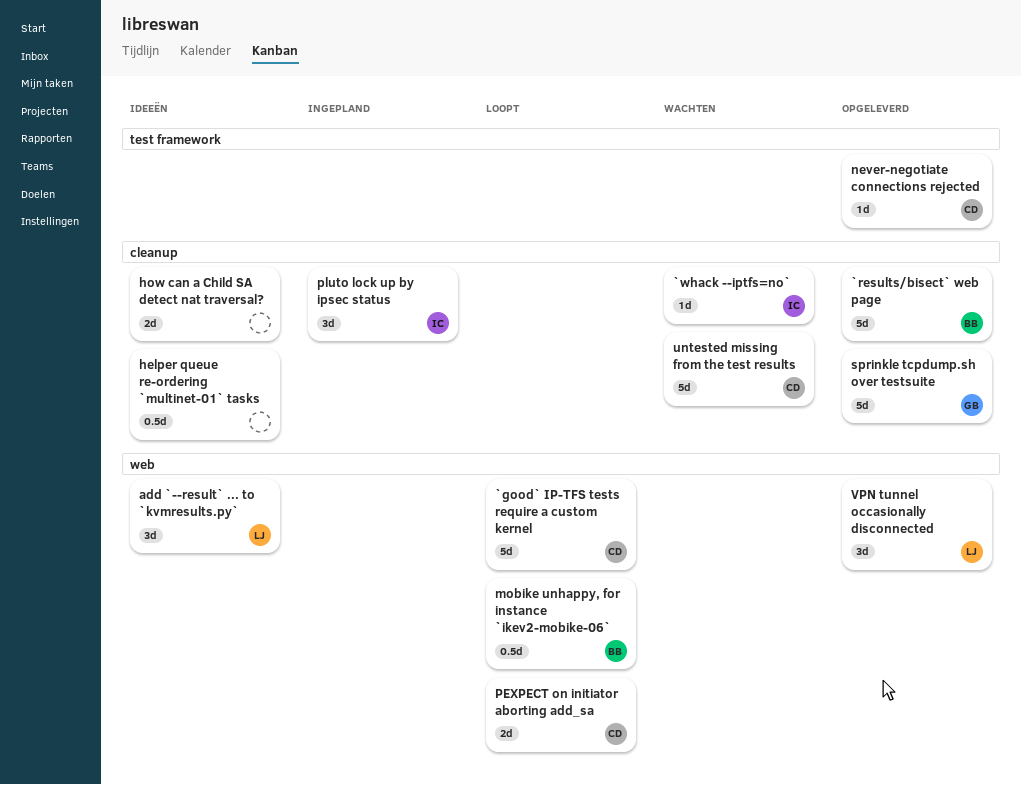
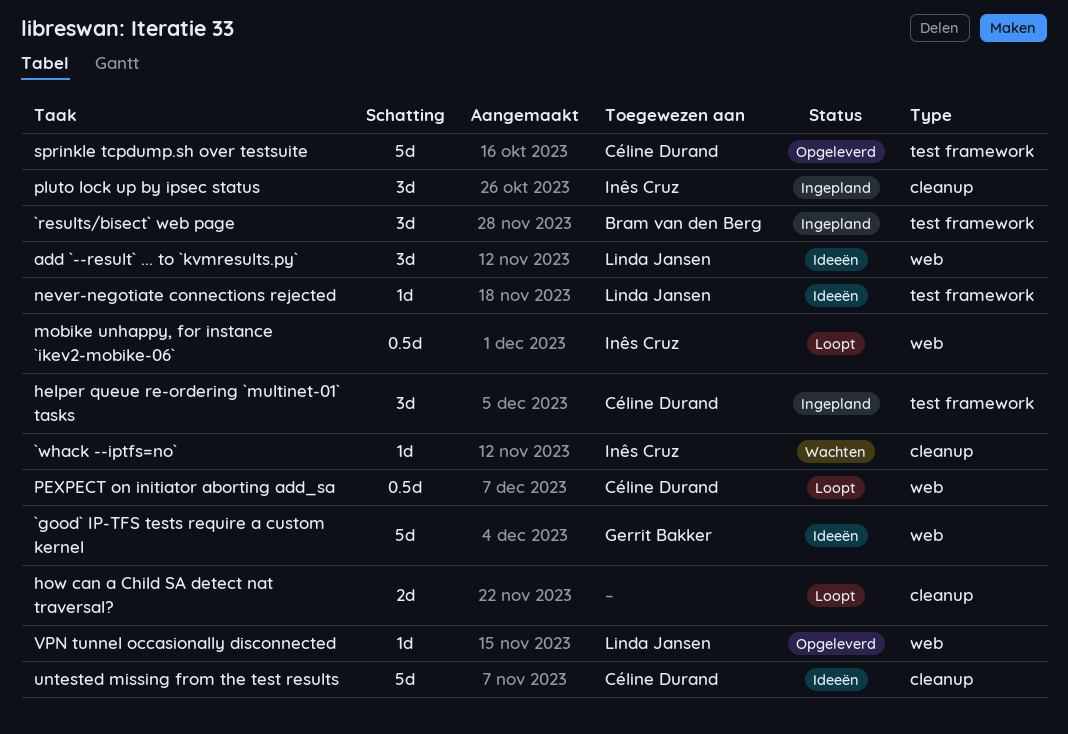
`good` IP-TFS tests require a custom kernel, status: Loopt -> Ideeën
`good` IP-TFS tests require a custom kernel, owner: Céline Durand -> Gerrit Bakker
`results/bisect` web page, status: Opgeleverd -> Ingepland
`results/bisect` web page, label: cleanup -> test framework
`results/bisect` web page, estimate: 5d -> 3d
helper queue re-ordering `multinet-01` tasks, status: Ideeën -> Ingepland
helper queue re-ordering `multinet-01` tasks, owner: none -> Céline Durand
helper queue re-ordering `multinet-01` tasks, label: cleanup -> test framework
helper queue re-ordering `multinet-01` tasks, estimate: 0.5d -> 3d
how can a Child SA detect nat traversal?, status: Ideeën -> Loopt
mobike unhappy, for instance `ikev2-mobike-06`, owner: Bram van den Berg -> Inês Cruz
never-negotiate connections rejected, status: Opgeleverd -> Ideeën
never-negotiate connections rejected, owner: Céline Durand -> Linda Jansen
PEXPECT on initiator aborting add_sa, estimate: 2d -> 0.5d
sprinkle tcpdump.sh over testsuite, owner: Gerrit Bakker -> Céline Durand
sprinkle tcpdump.sh over testsuite, label: cleanup -> test framework
untested missing from the test results, status: Wachten -> Ideeën
VPN tunnel occasionally disconnected, estimate: 3d -> 1d

